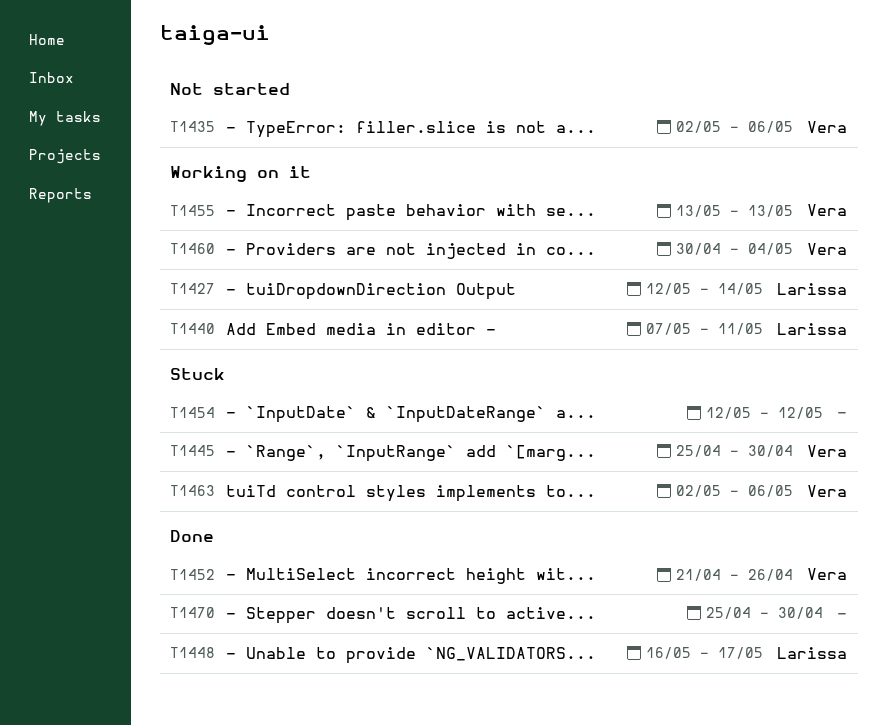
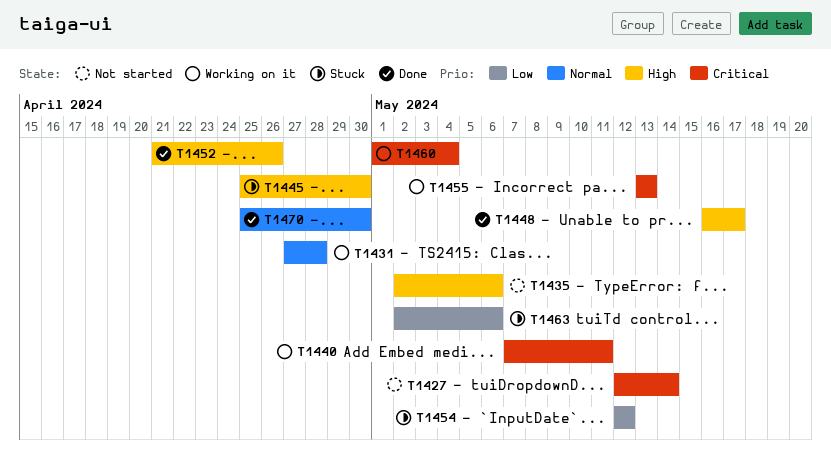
T1427, status: Working on it -> Not started
T1431: none -> present
T1460, start: Apr 30 -> May 1

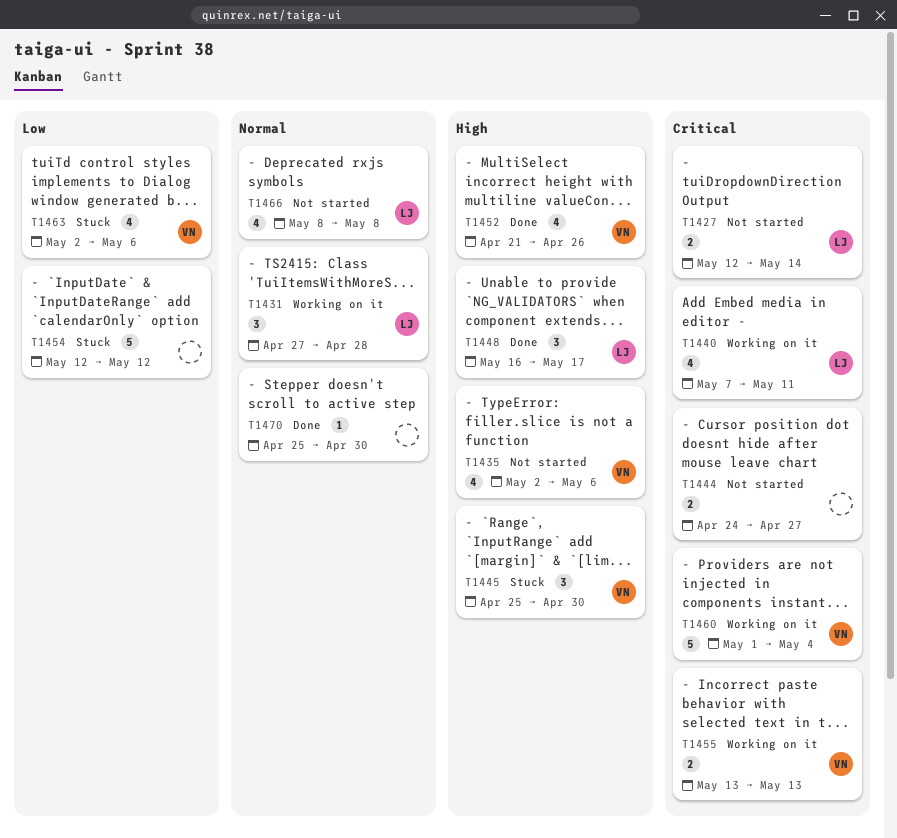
T1444: none -> present
T1466: none -> present

